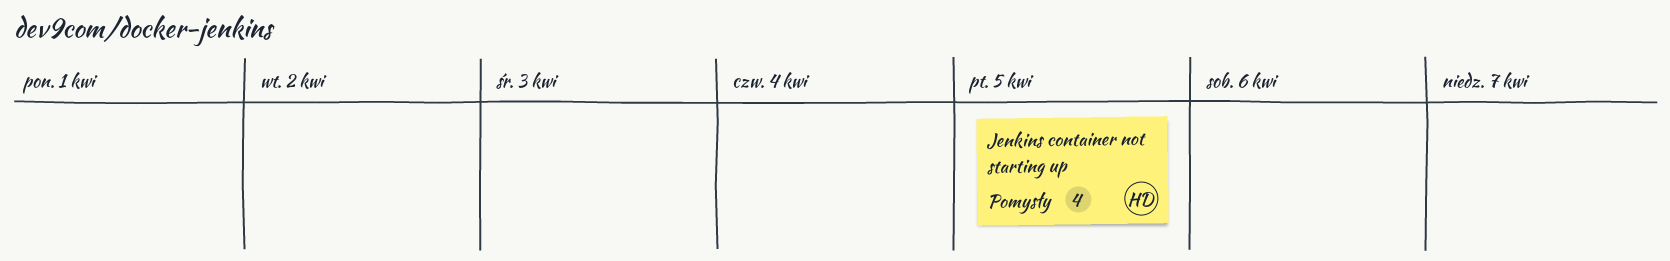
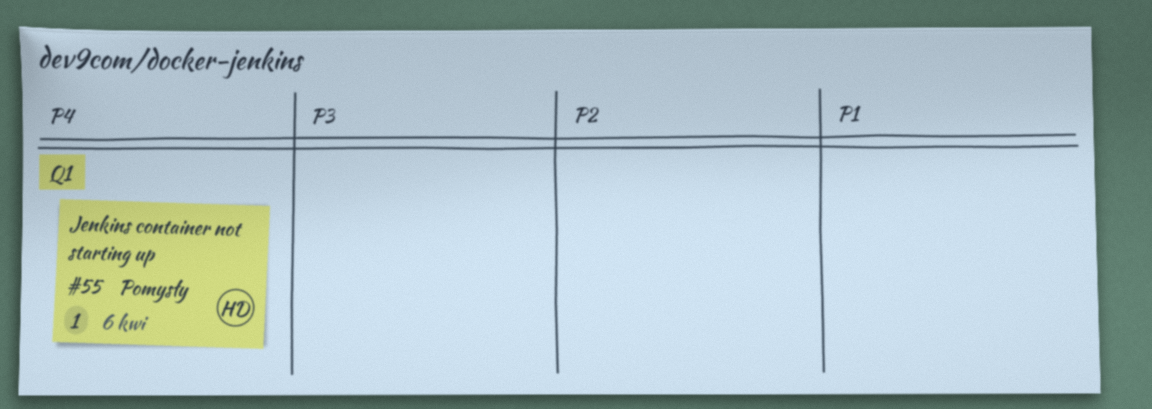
Jenkins container not starting up, estimate: 4 -> 1
Jenkins container not starting up, due: Apr 5 -> Apr 6

